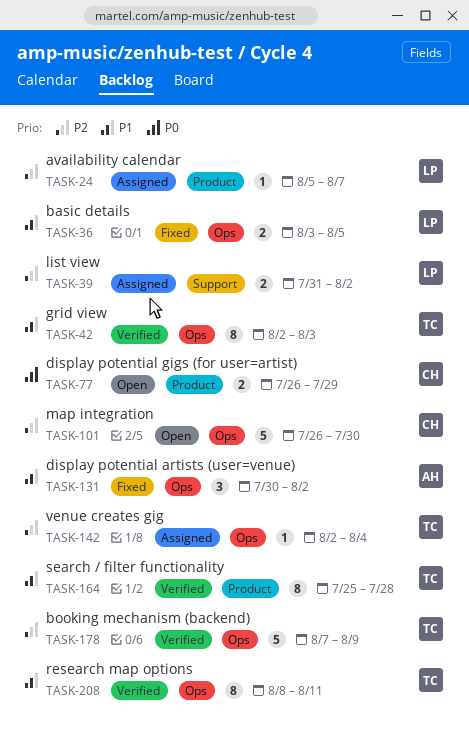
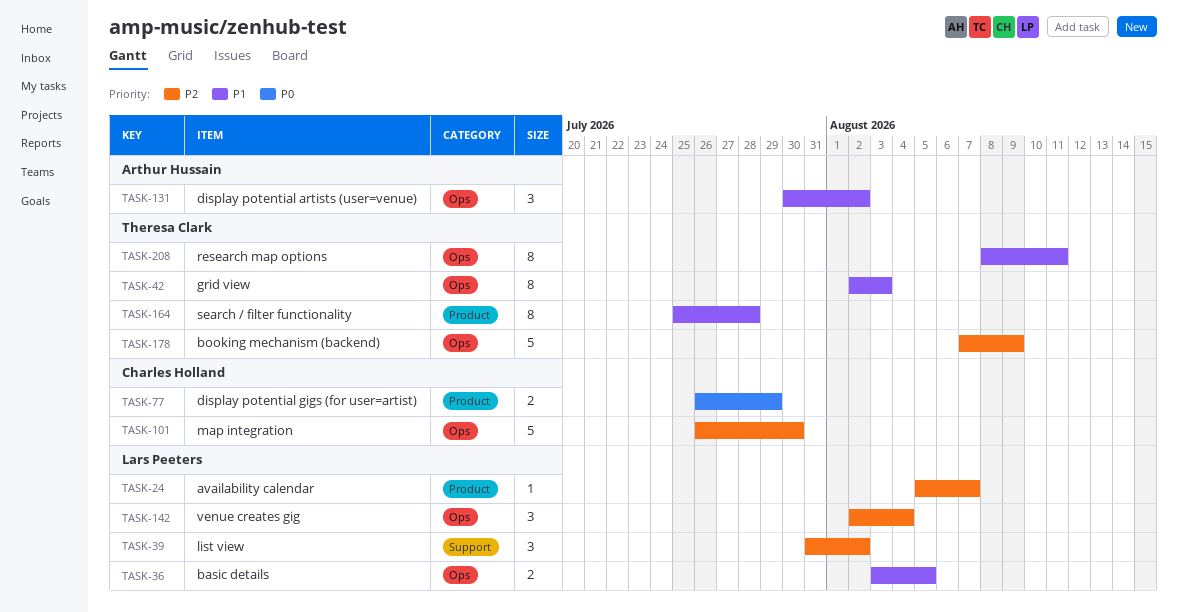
TASK-39, estimate: 2 -> 3
TASK-142, owner: Theresa Clark -> Lars Peeters
TASK-142, estimate: 1 -> 3

